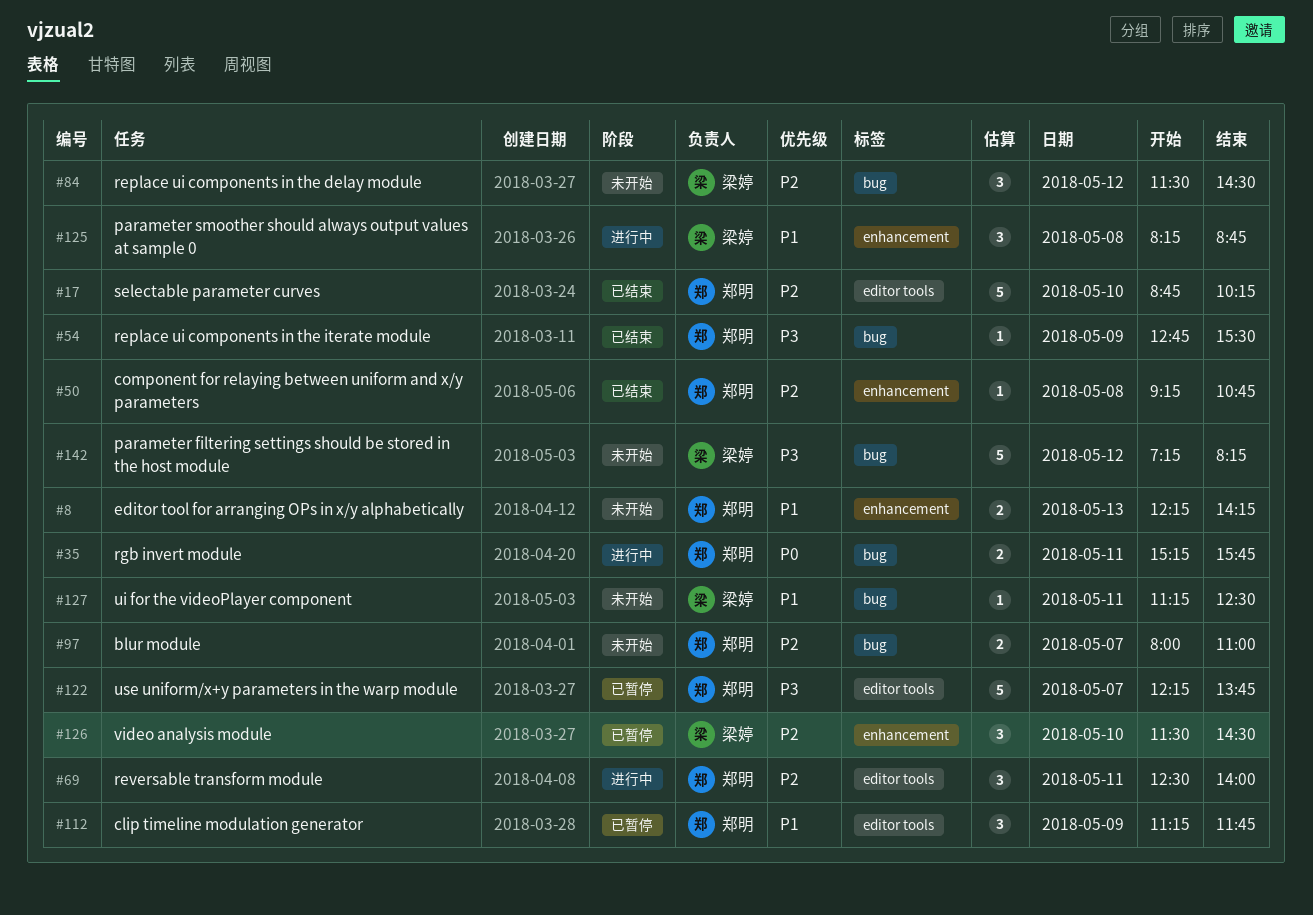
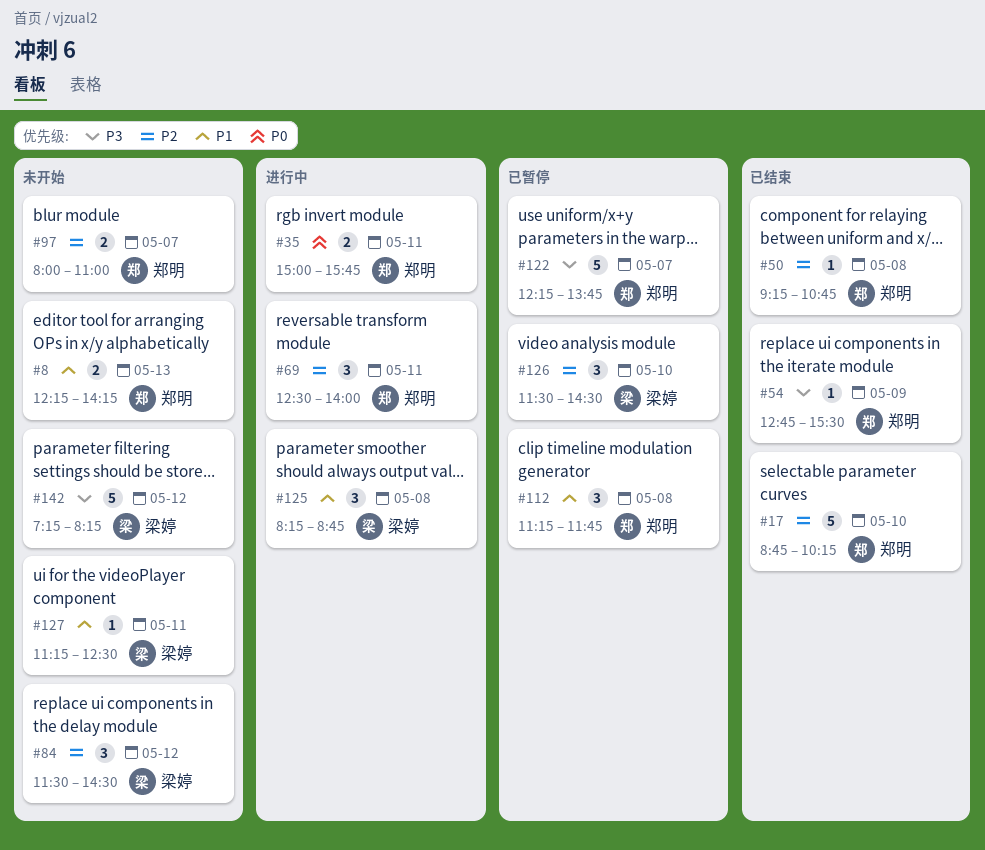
#35, begins: 15:15 -> 15:00
#112, day: May 9 -> May 8

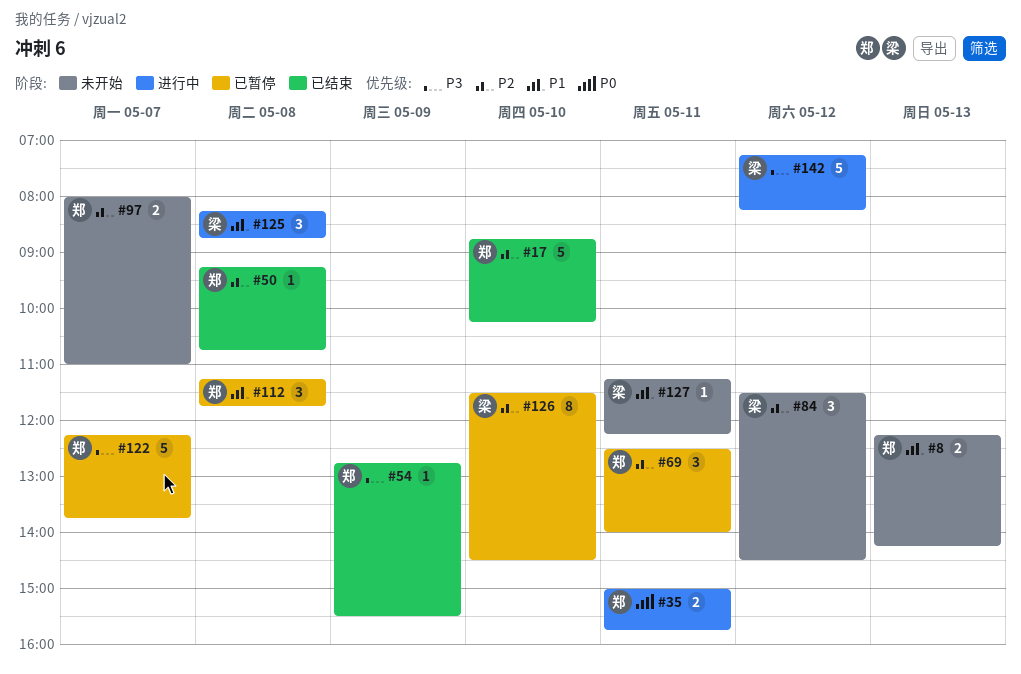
#69, status: 进行中 -> 已暂停
#126, estimate: 3 -> 8
#127, ends: 12:30 -> 12:15
#142, status: 未开始 -> 进行中

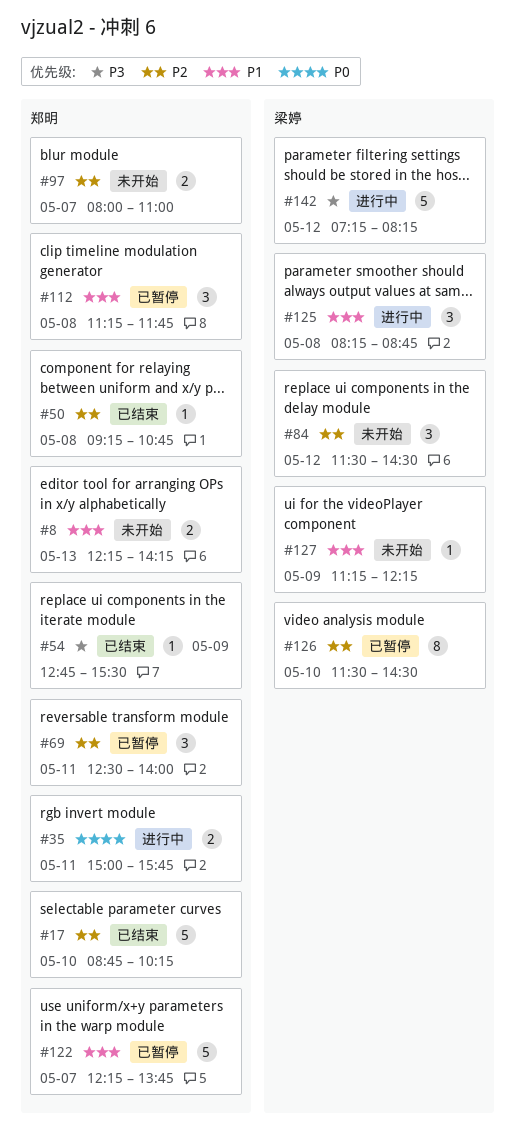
#122, priority: P3 -> P1
#127, day: May 11 -> May 9

